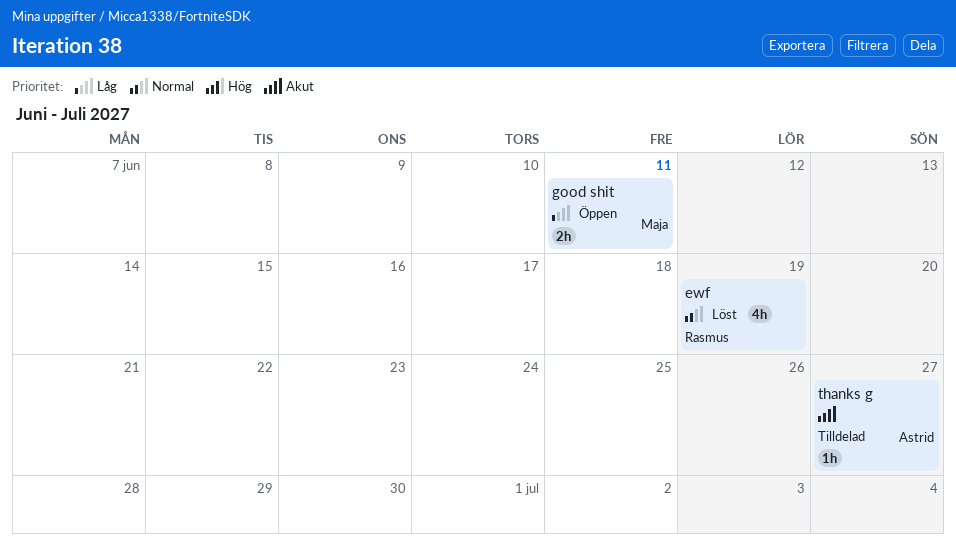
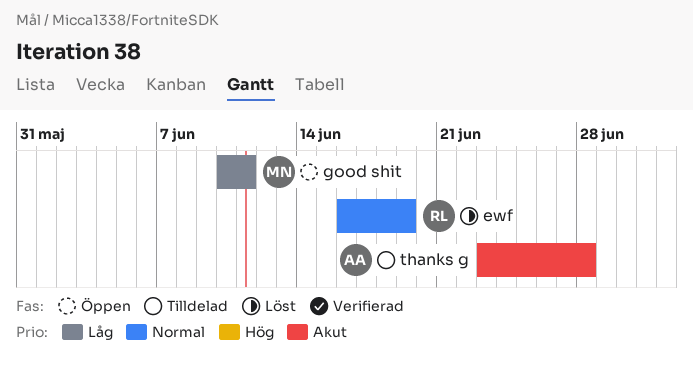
thanks g, due: Jun 27 -> Jun 28

